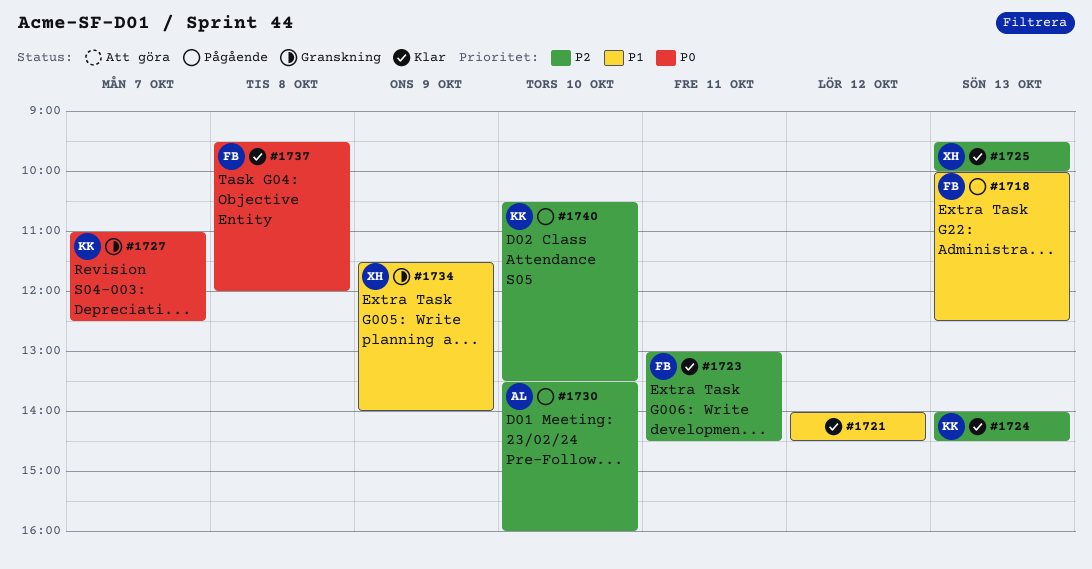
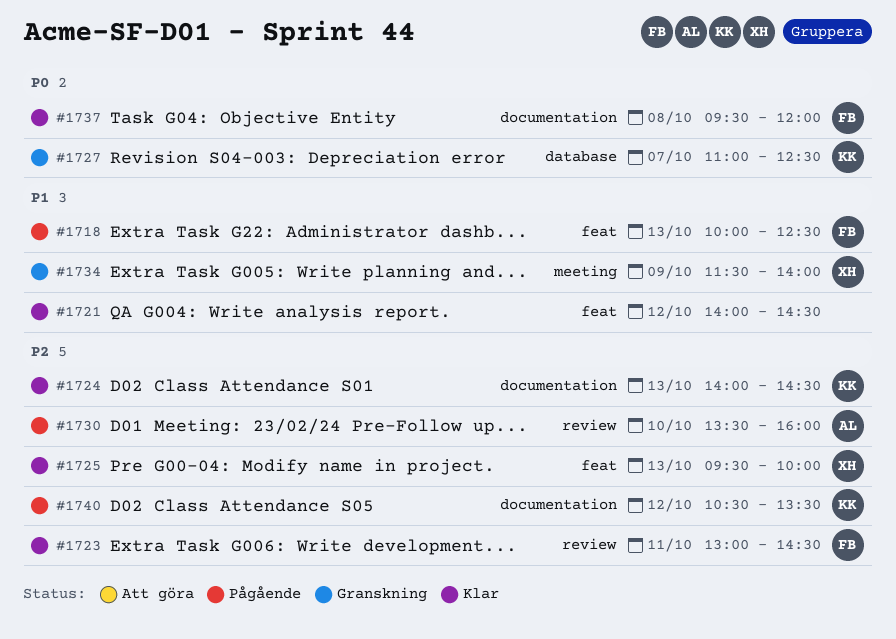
#1740, day: Oct 10 -> Oct 12

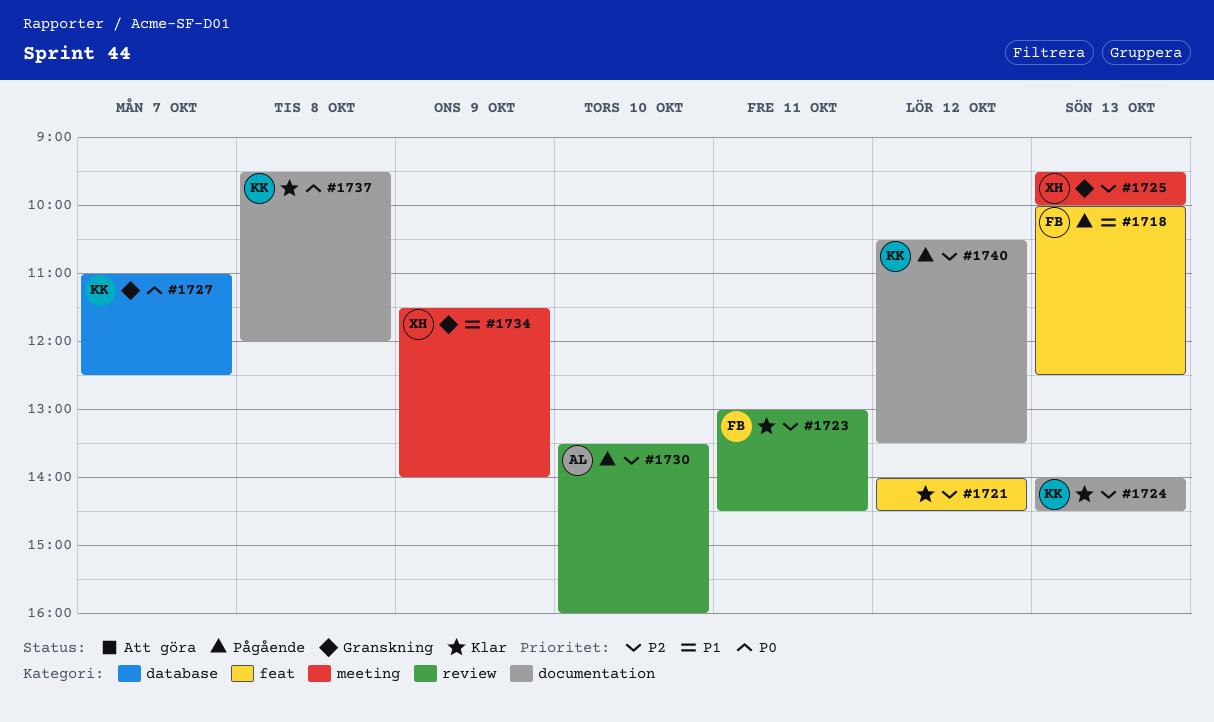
#1721, priority: P1 -> P2
#1725, status: Klar -> Granskning
#1725, label: feat -> meeting
#1737, owner: FB -> KK

